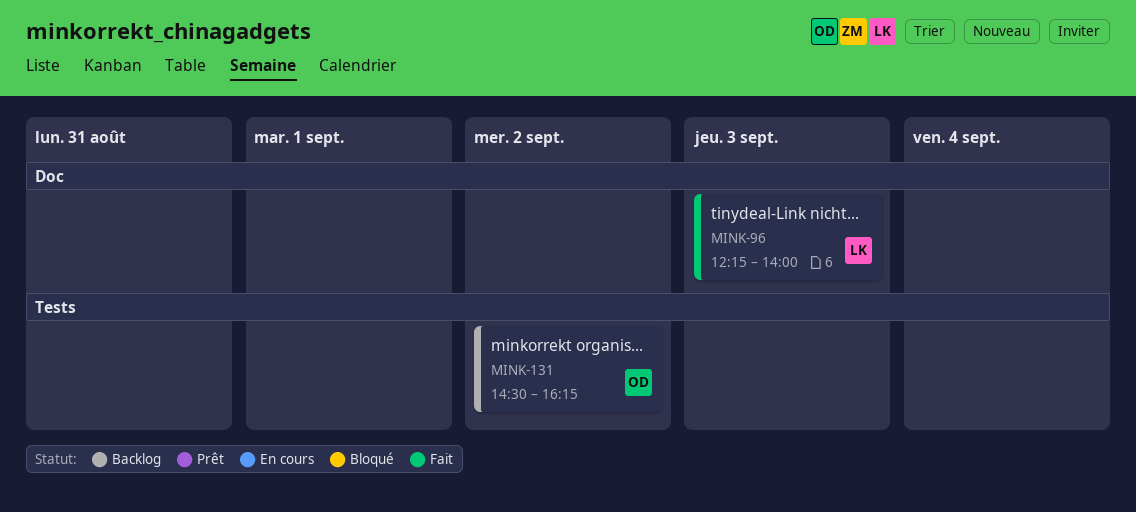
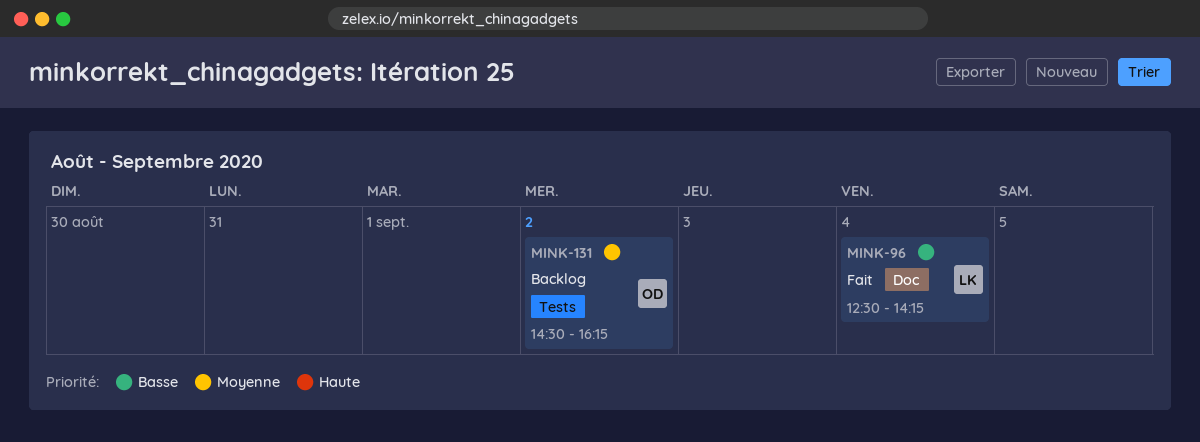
MINK-96, day: Sep 3 -> Sep 4
MINK-96, begins: 12:15 -> 12:30
MINK-96, ends: 14:00 -> 14:15

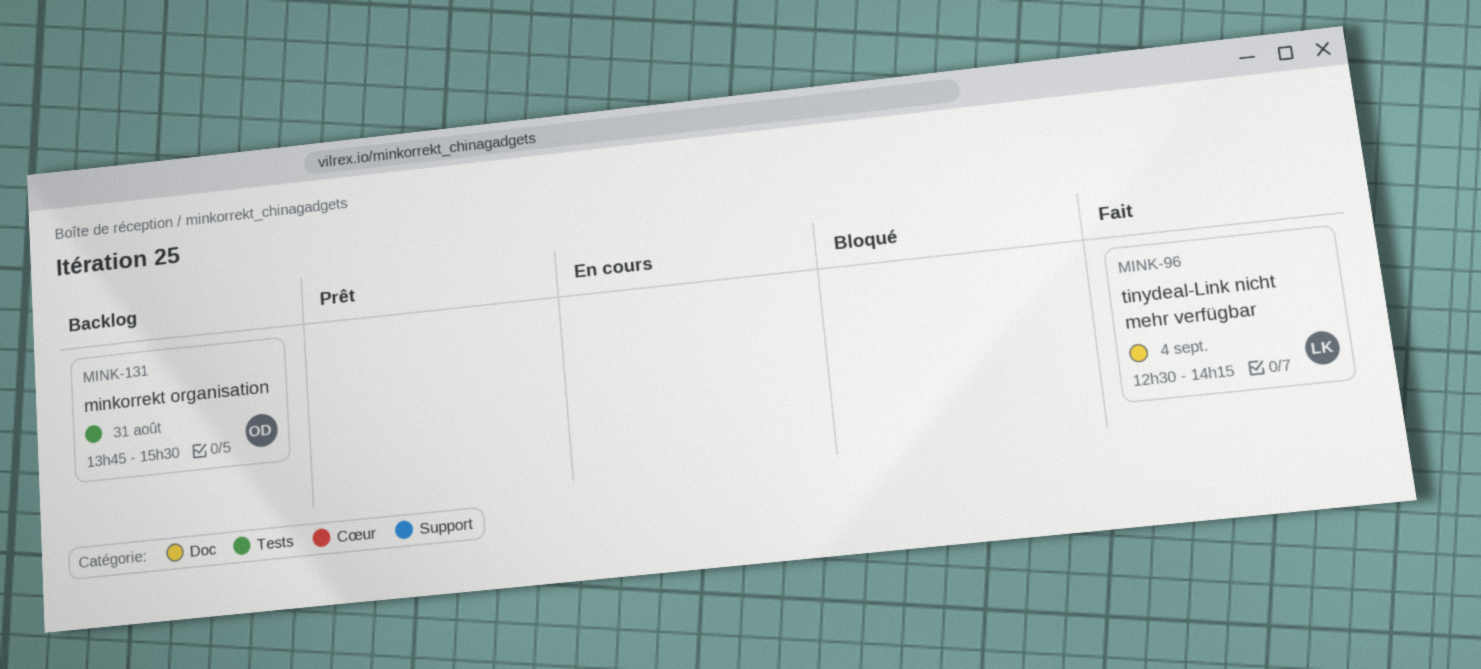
MINK-131, day: Sep 2 -> Aug 31
MINK-131, begins: 14:30 -> 13:45
MINK-131, ends: 16:15 -> 15:30

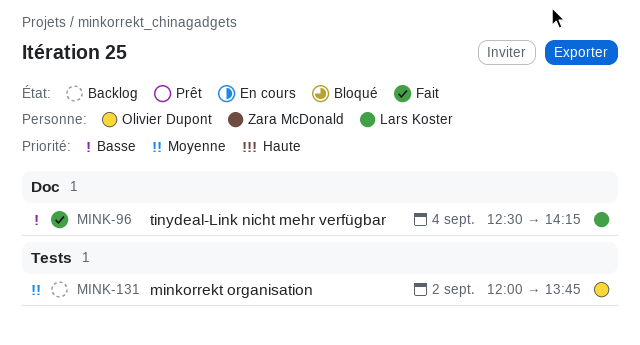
MINK-131, day: Aug 31 -> Sep 2
MINK-131, begins: 13:45 -> 12:00
MINK-131, ends: 15:30 -> 13:45

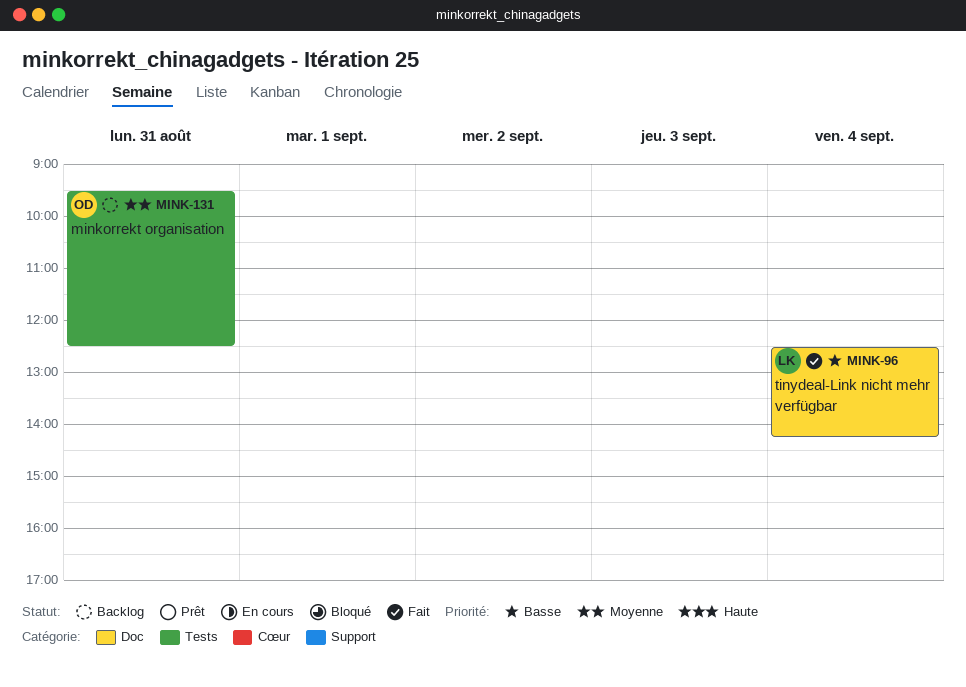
MINK-131, day: Sep 2 -> Aug 31
MINK-131, begins: 12:00 -> 09:30
MINK-131, ends: 13:45 -> 12:30

